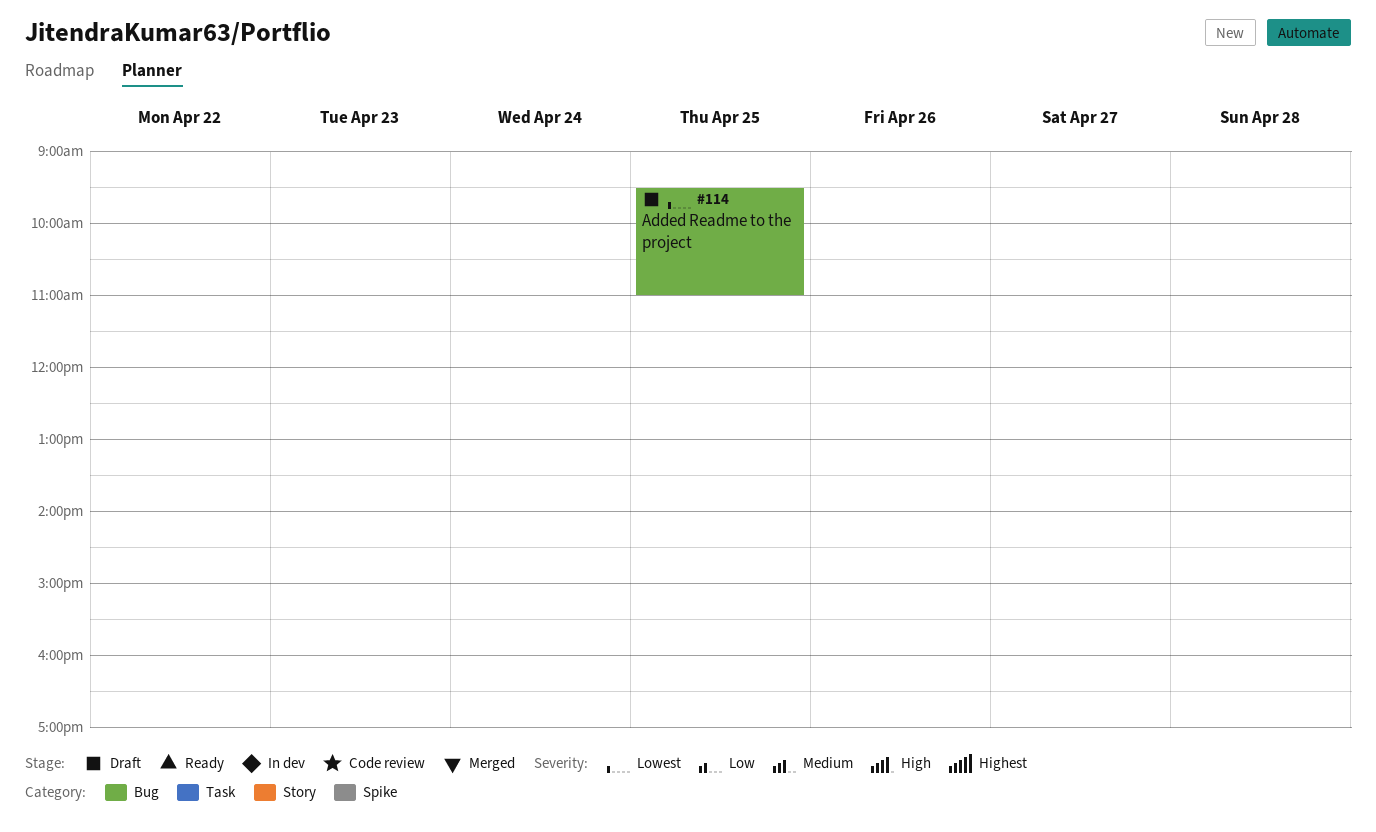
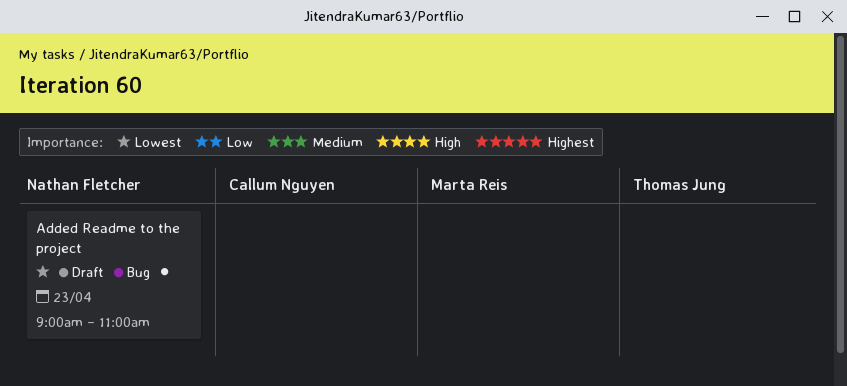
Added Readme to the project, day: Apr 25 -> Apr 23
Added Readme to the project, begins: 09:30 -> 09:00

